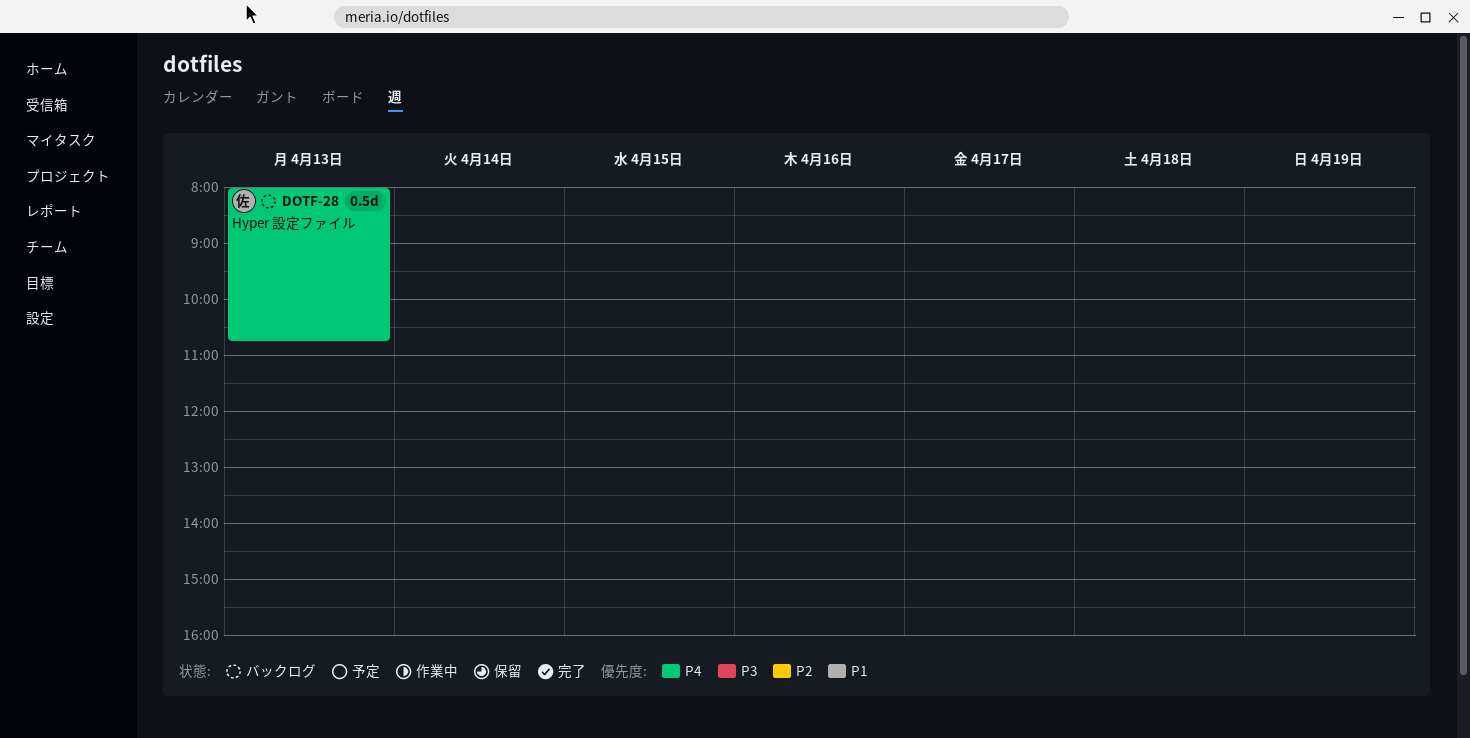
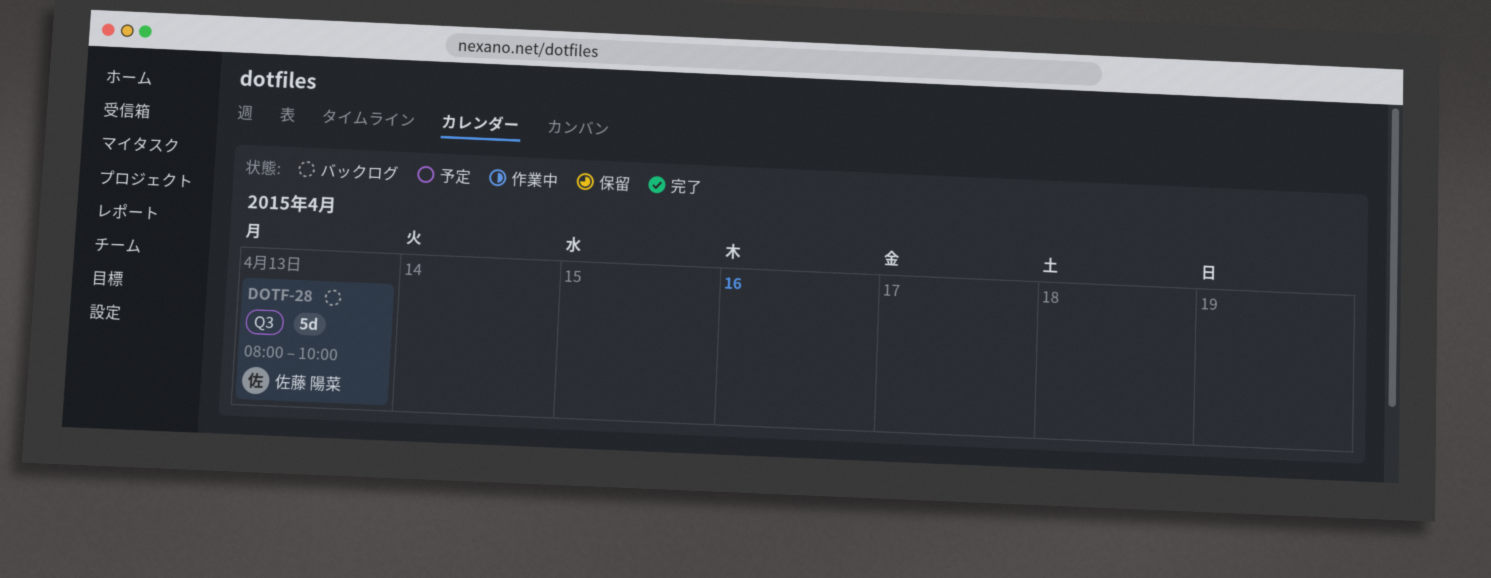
DOTF-28, estimate: 0.5d -> 5d
DOTF-28, ends: 10:45 -> 10:00

